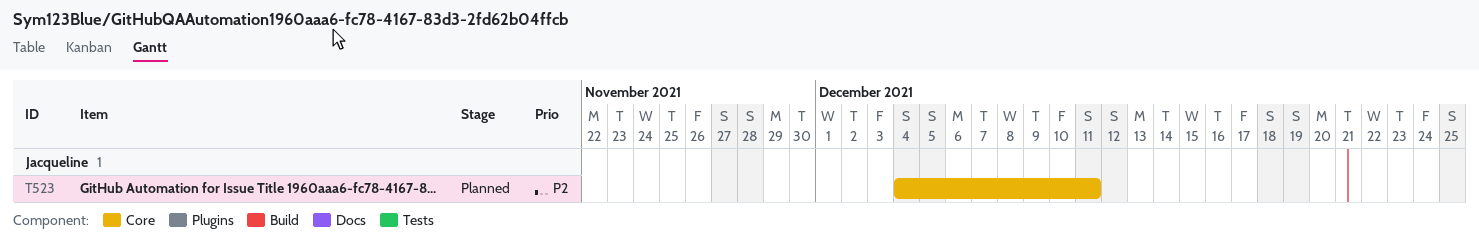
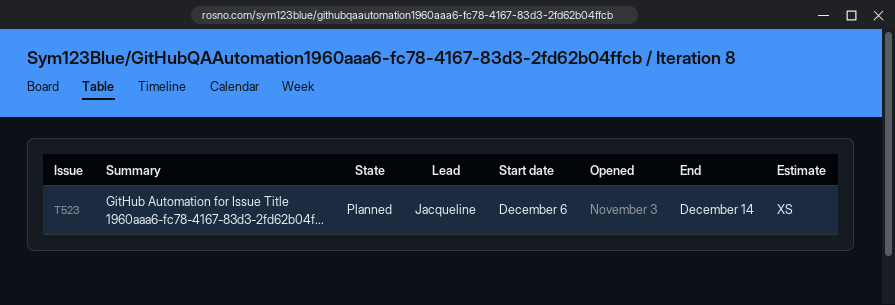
T523, start: Dec 4 -> Dec 6
T523, due: Dec 11 -> Dec 14

